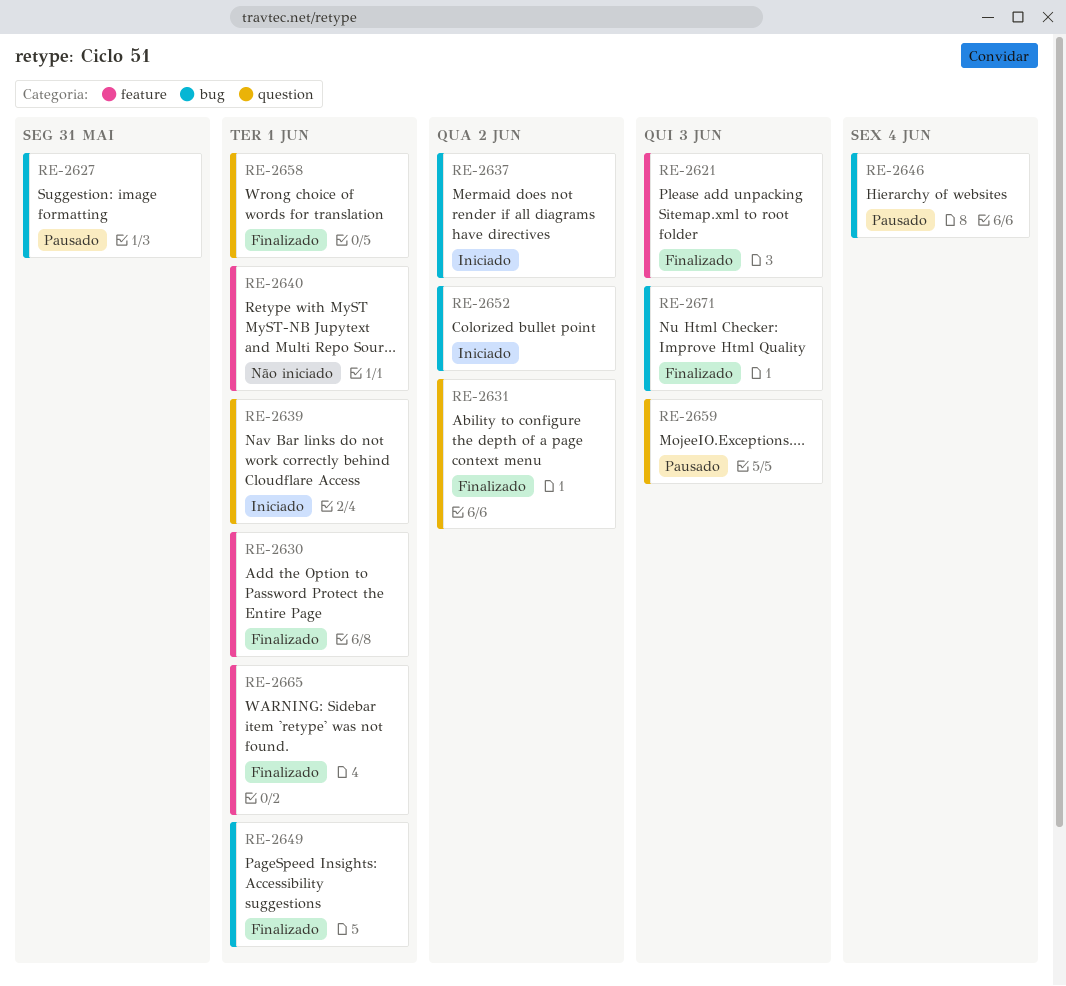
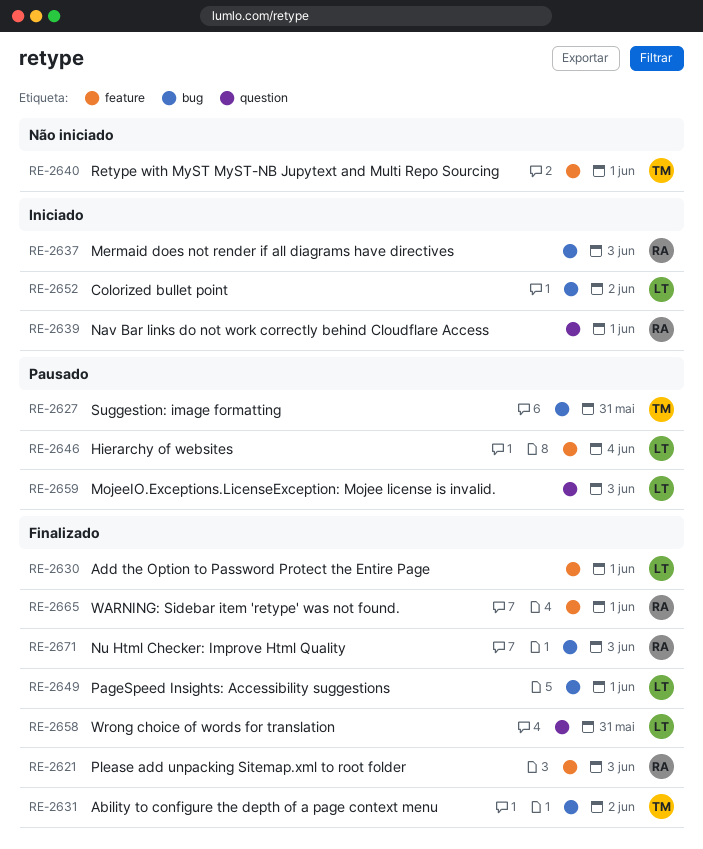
RE-2631, label: question -> bug
RE-2637, due: Jun 2 -> Jun 3
RE-2646, label: bug -> feature
RE-2658, due: Jun 1 -> May 31

